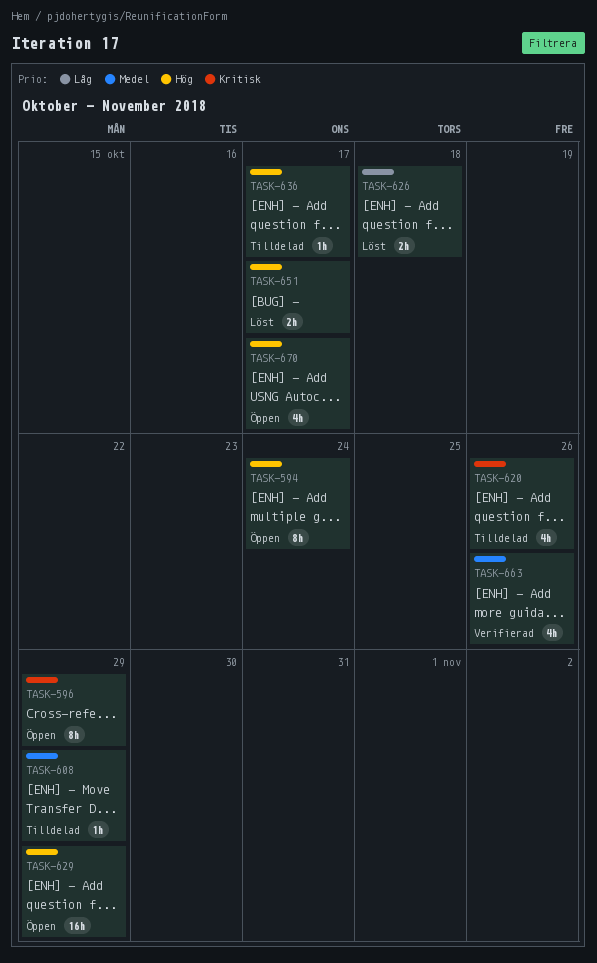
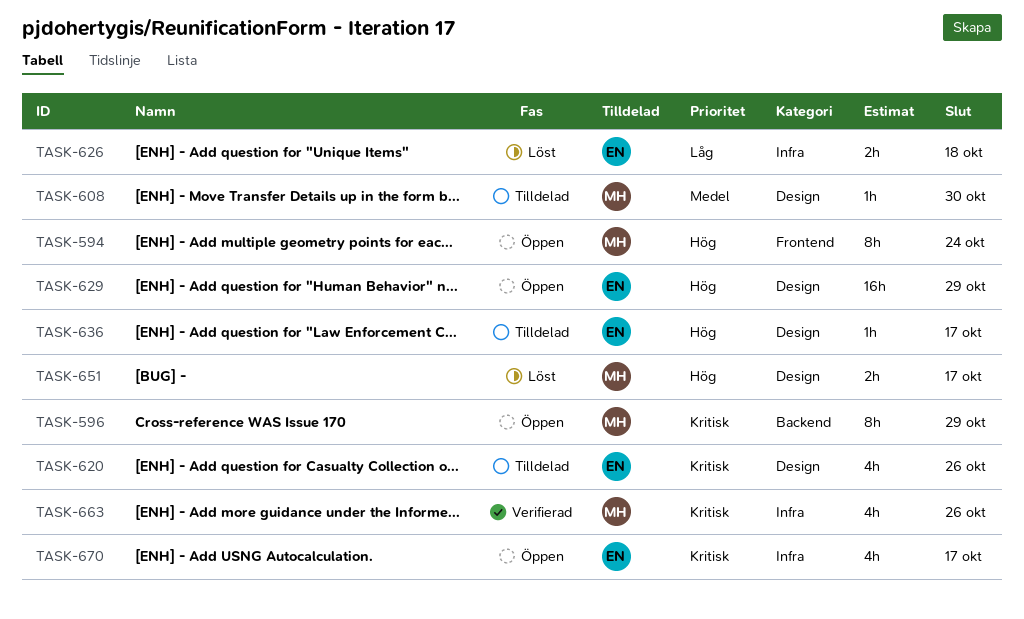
TASK-608, due: Oct 29 -> Oct 30
TASK-663, priority: Medel -> Kritisk
TASK-670, priority: Hög -> Kritisk

